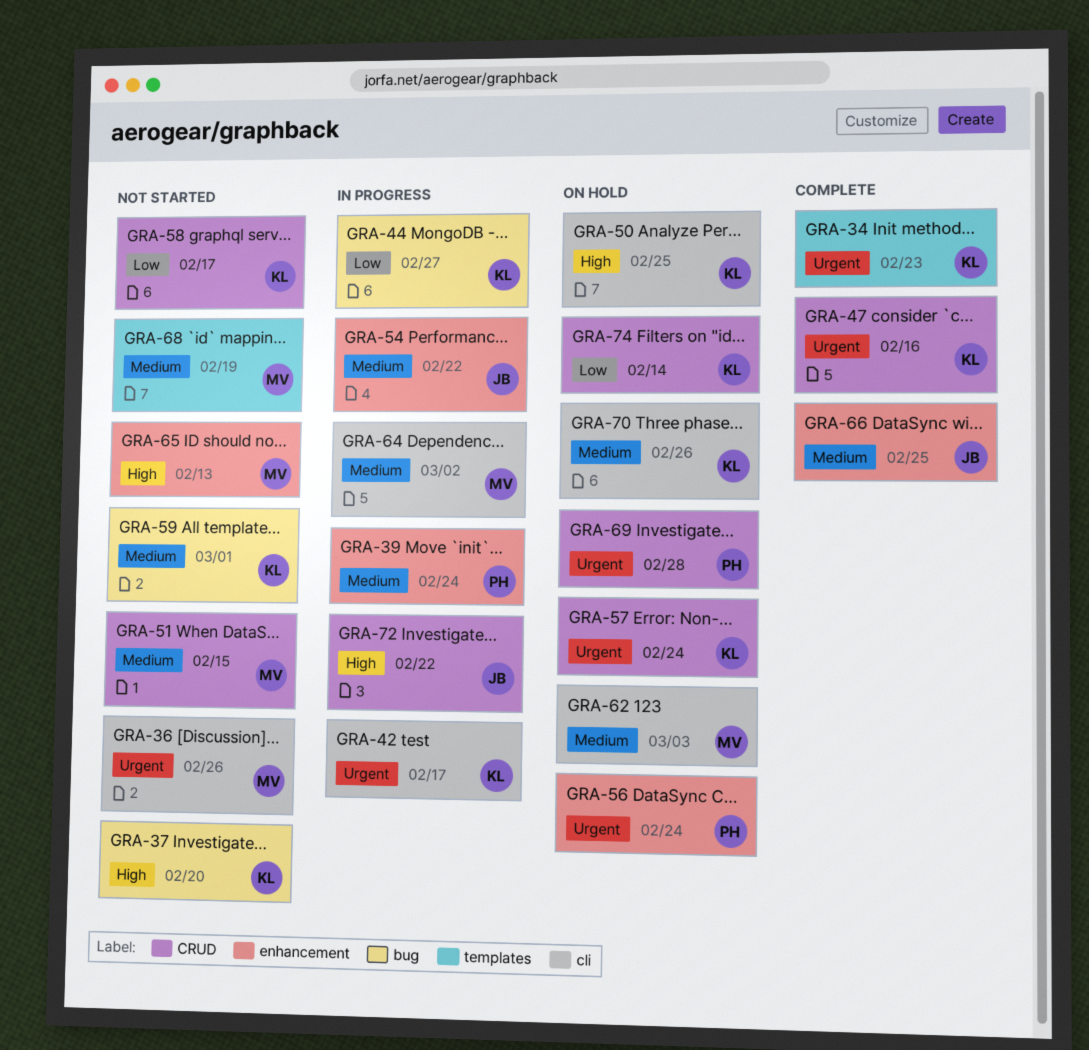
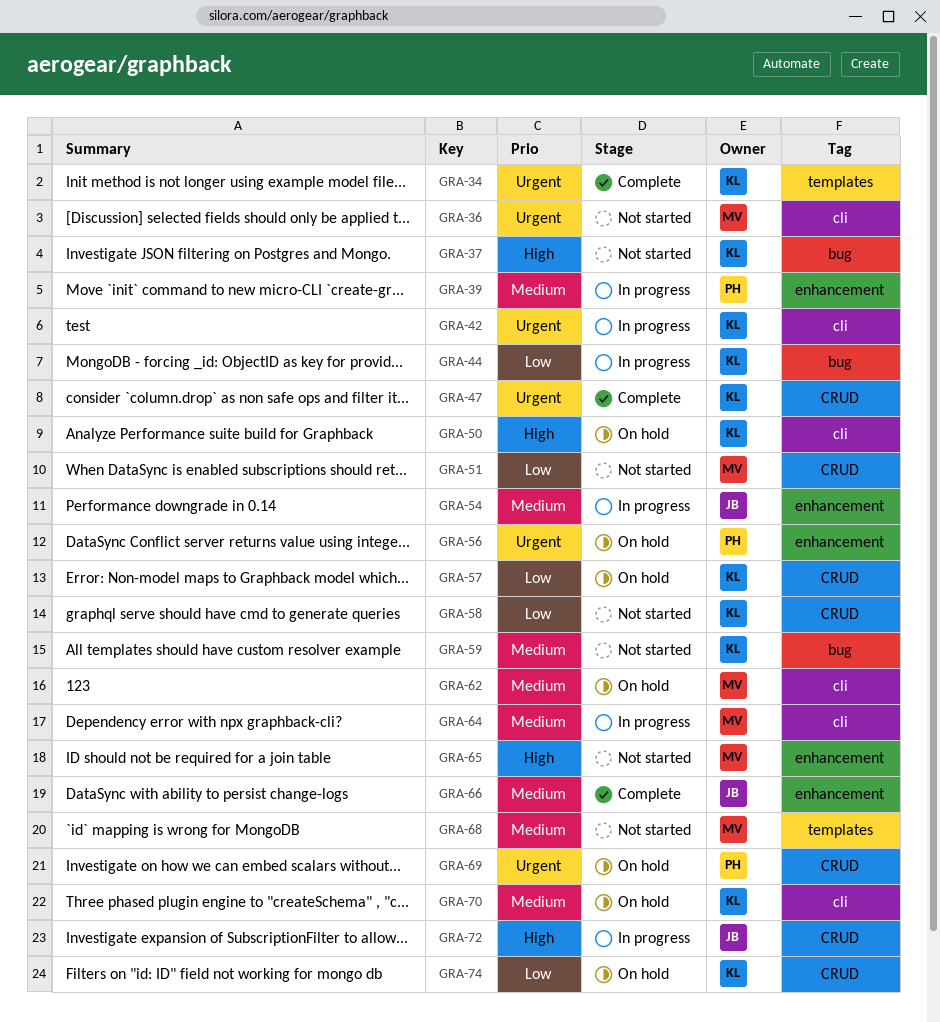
GRA-51, priority: Medium -> Low
GRA-57, priority: Urgent -> Low

